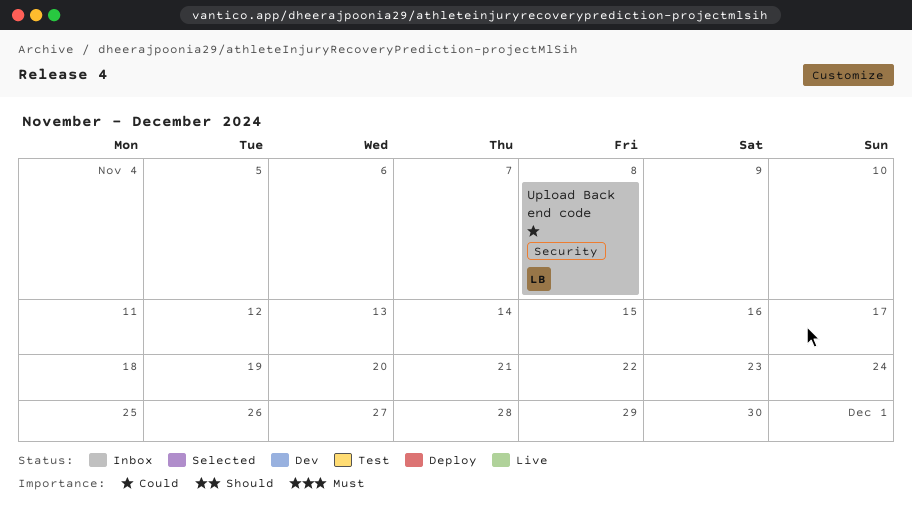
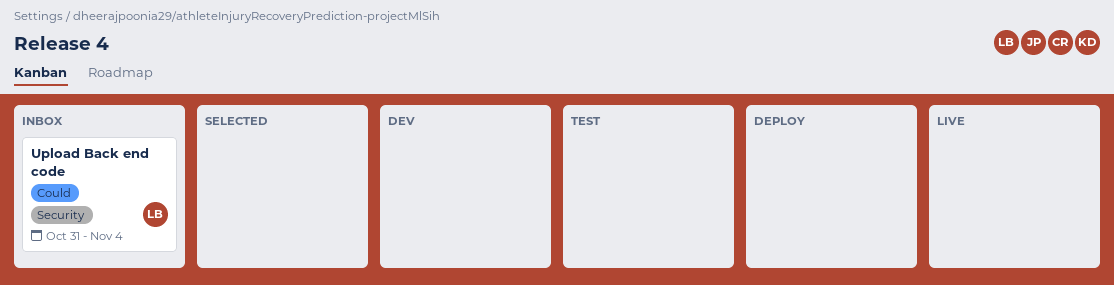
Upload Back end code, due: Nov 8 -> Nov 4

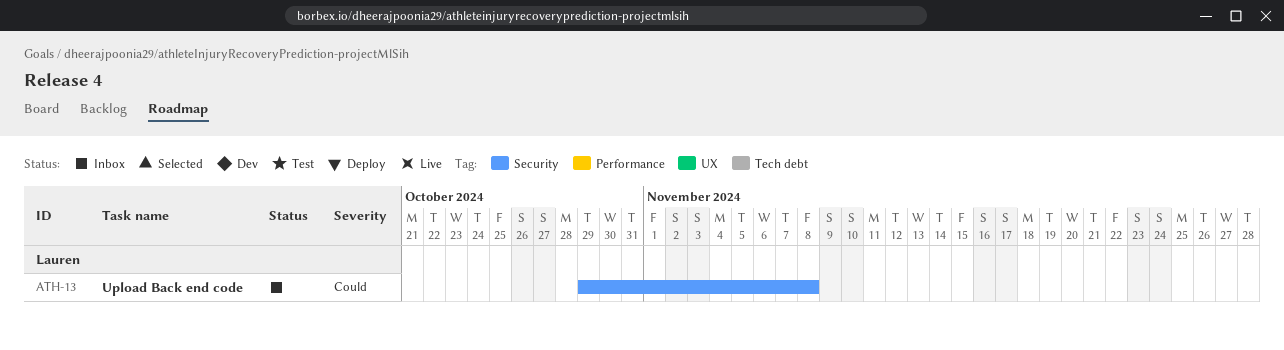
Upload Back end code, start: Oct 31 -> Oct 29
Upload Back end code, due: Nov 4 -> Nov 8

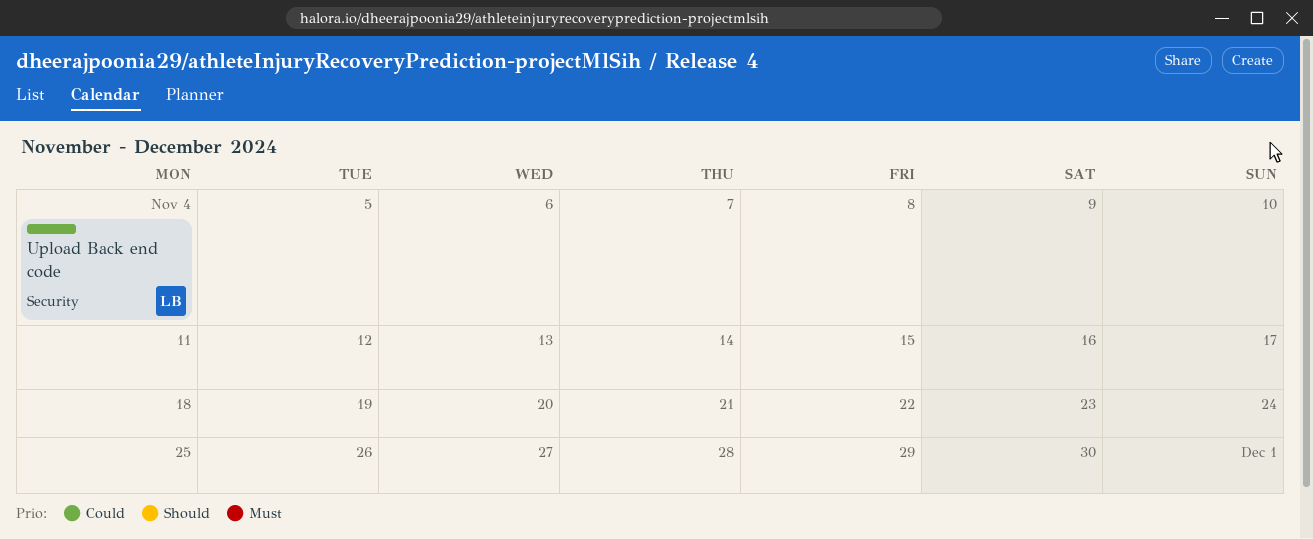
Upload Back end code, due: Nov 8 -> Nov 4

